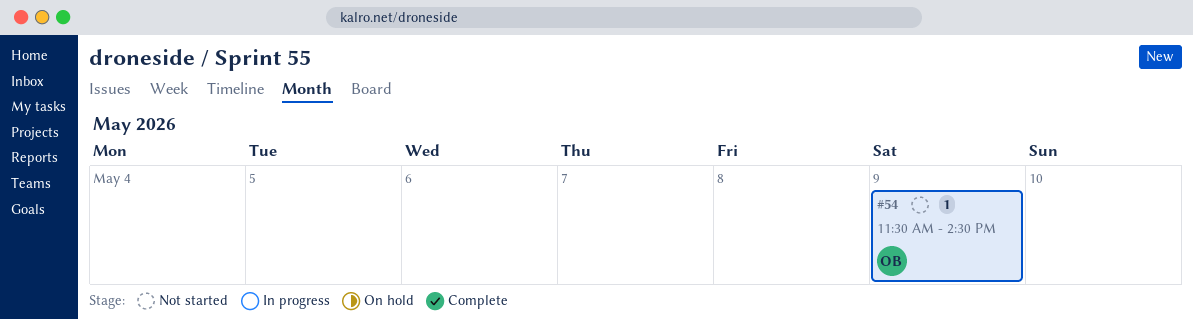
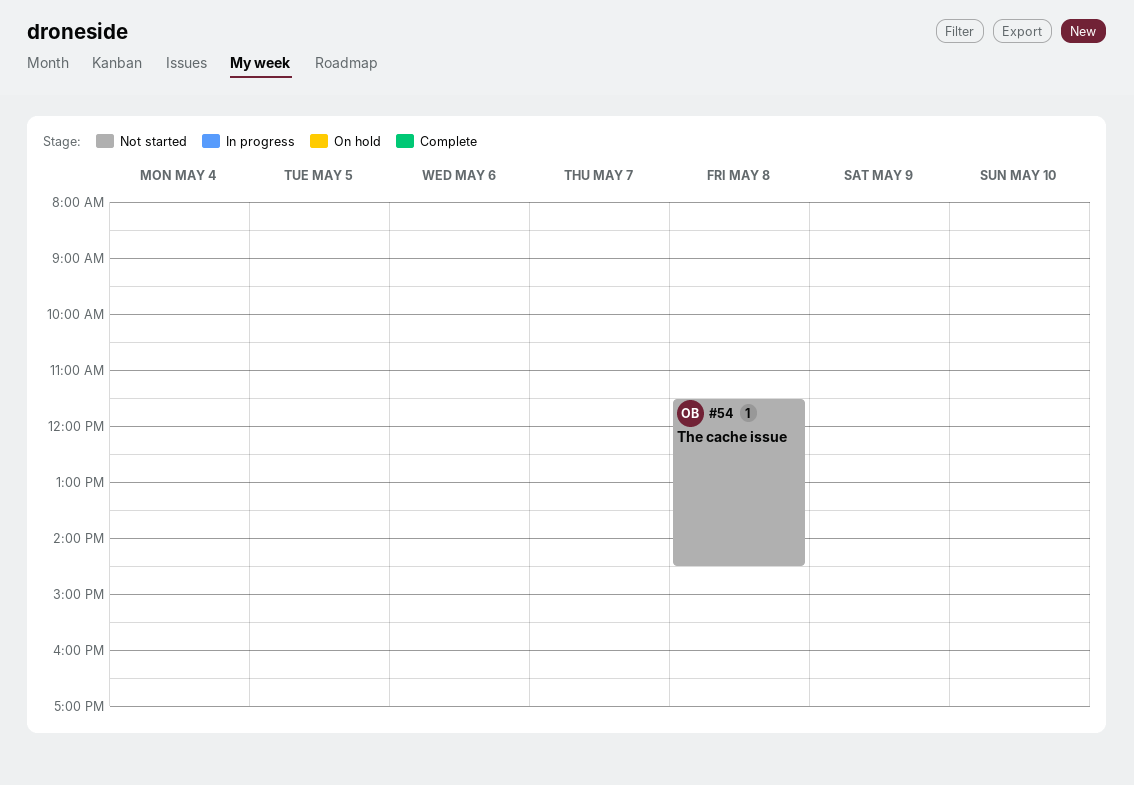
#54, day: May 9 -> May 8

